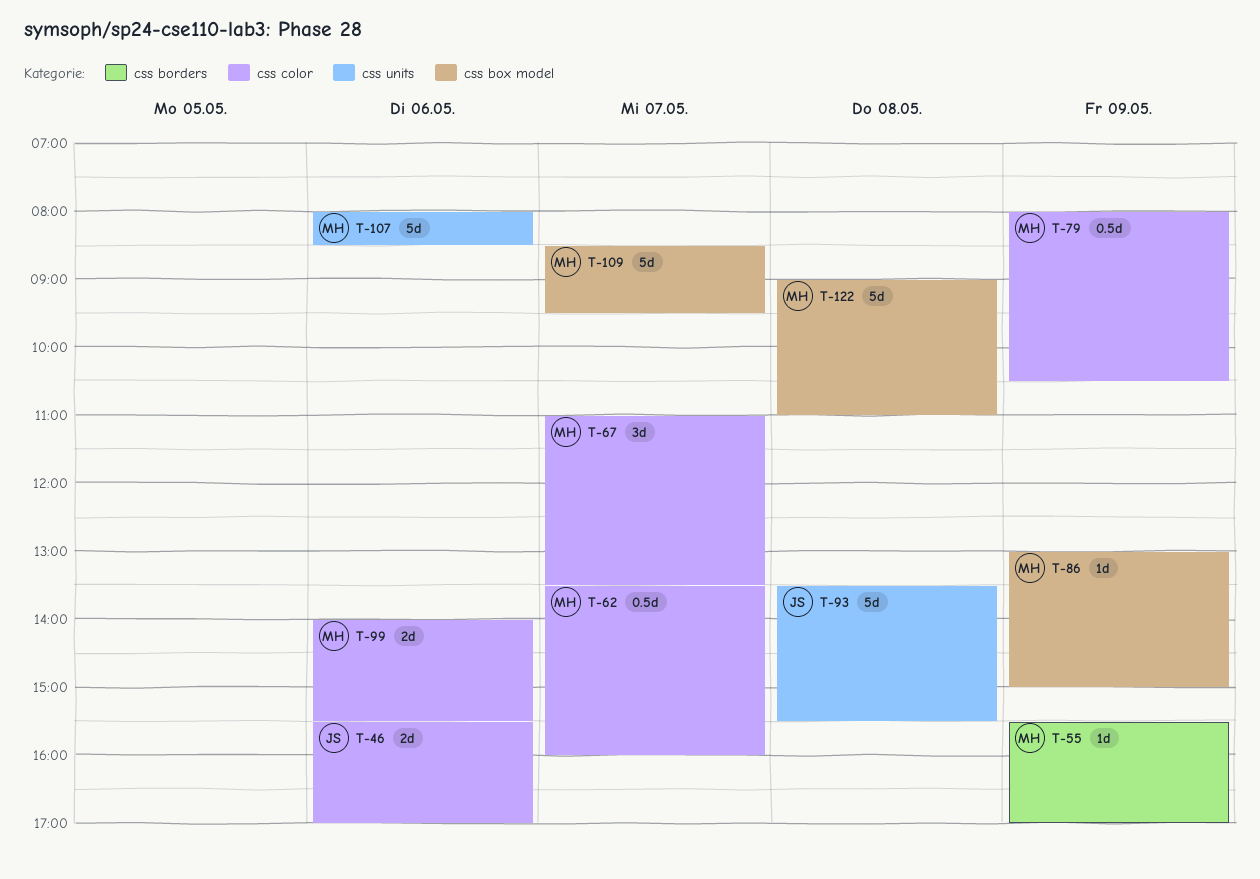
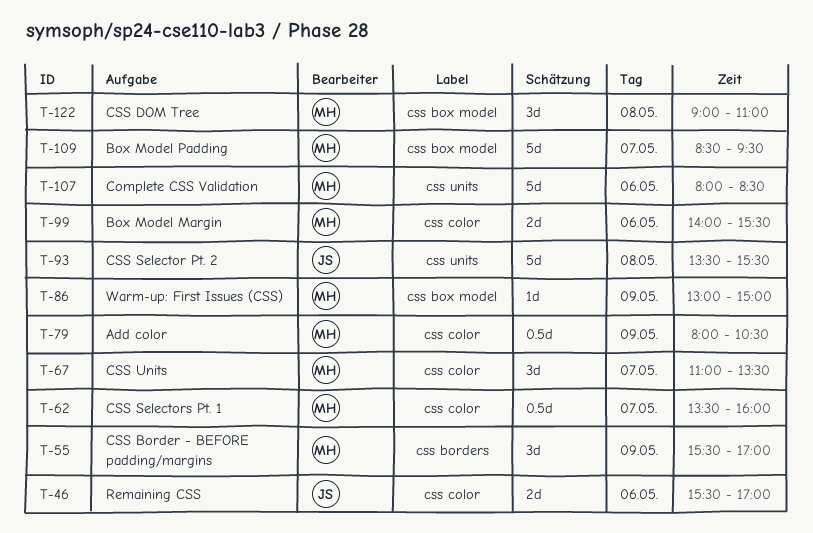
T-55, estimate: 1d -> 3d
T-122, estimate: 5d -> 3d

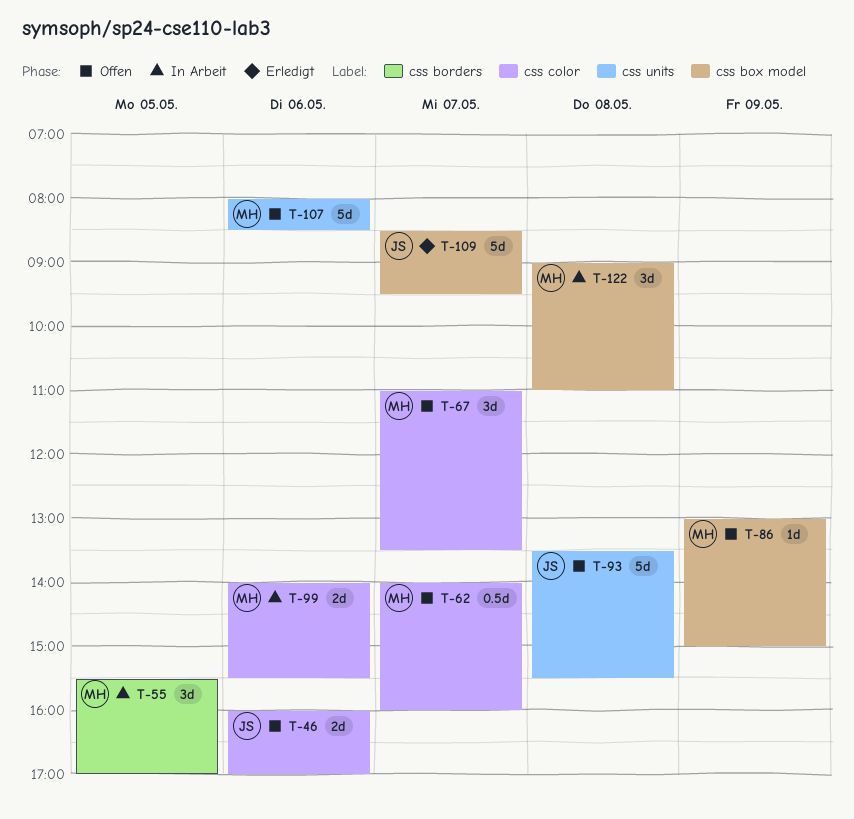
T-46, begins: 15:30 -> 16:00
T-55, day: May 9 -> May 5
T-62, begins: 13:30 -> 14:00
T-79: present -> none
T-109, owner: MH -> JS

